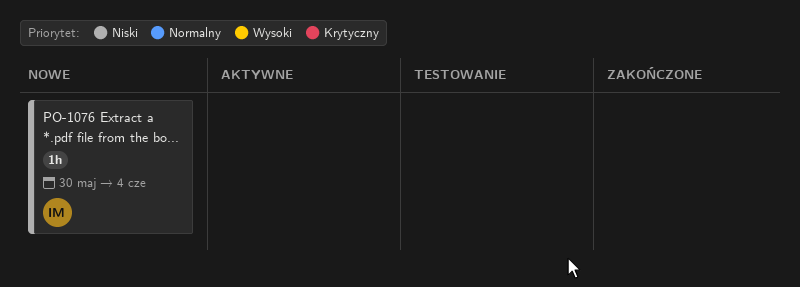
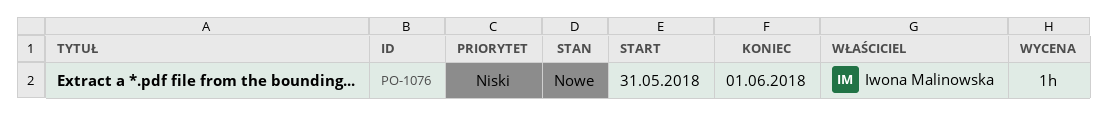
PO-1076, start: May 30 -> May 31
PO-1076, due: Jun 4 -> Jun 1

